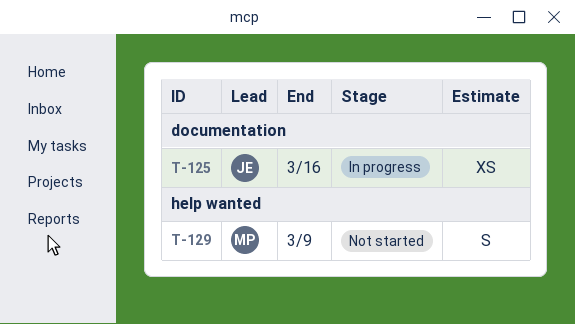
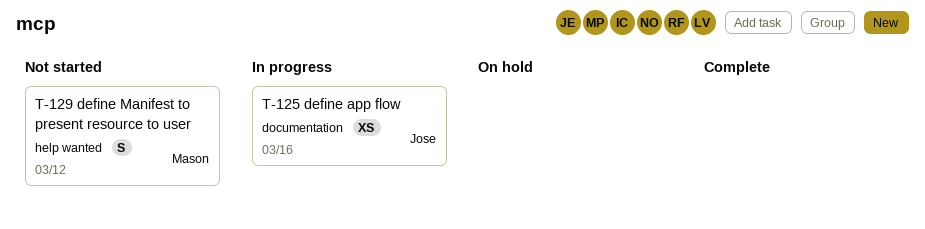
T-129, due: Mar 9 -> Mar 12

